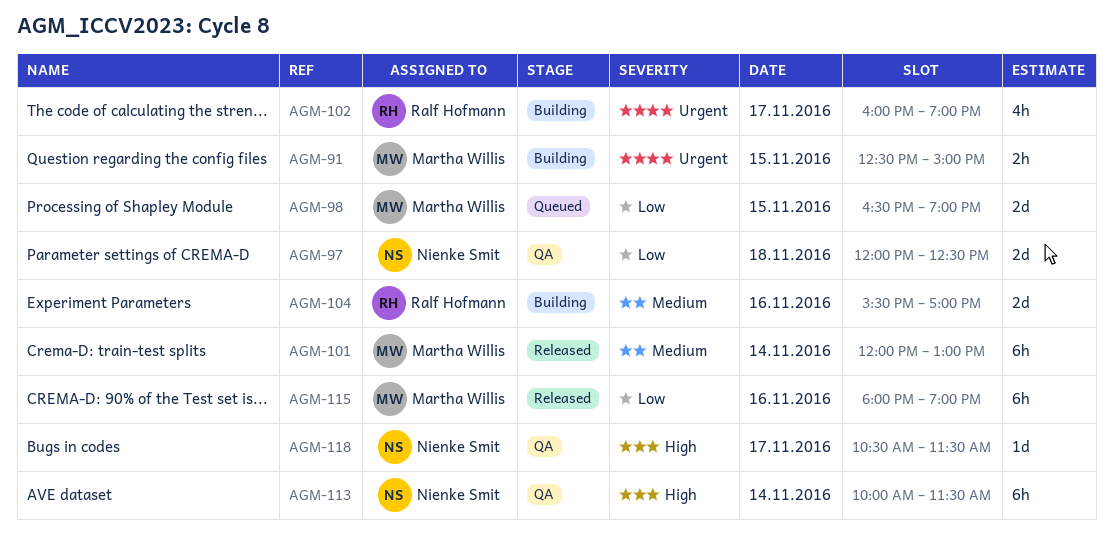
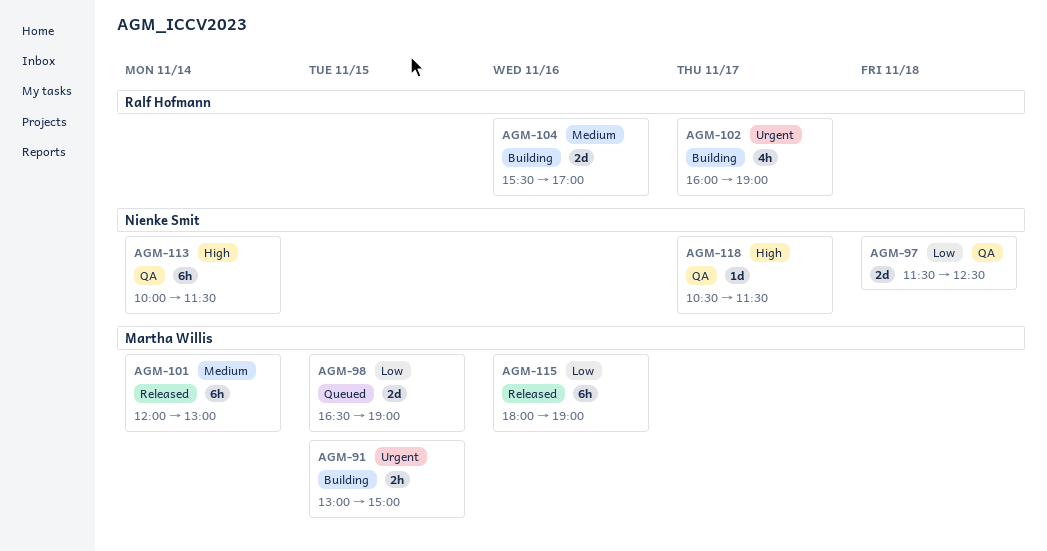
AGM-91, begins: 12:30 -> 13:00
AGM-97, begins: 12:00 -> 11:30

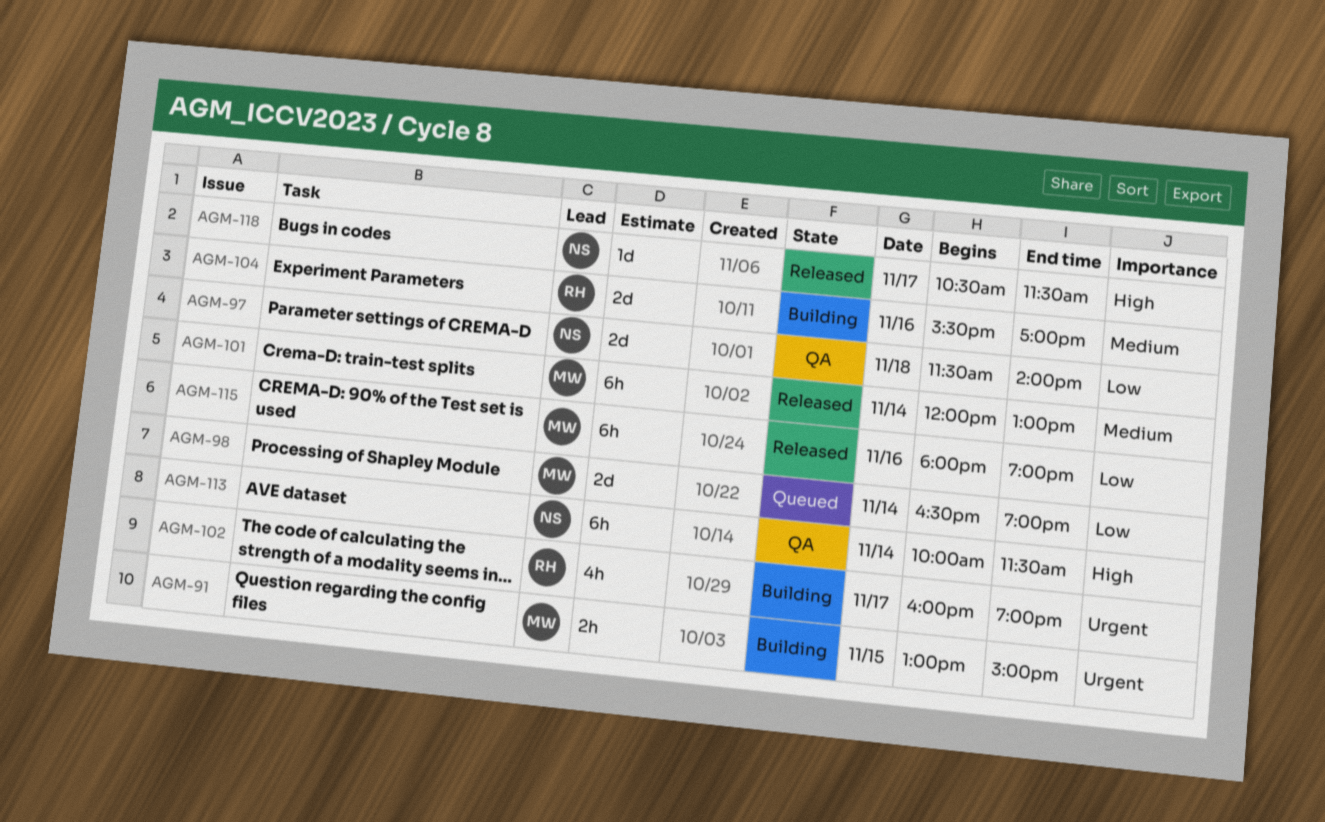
AGM-97, ends: 12:30 -> 14:00
AGM-98, day: Nov 15 -> Nov 14
AGM-118, status: QA -> Released

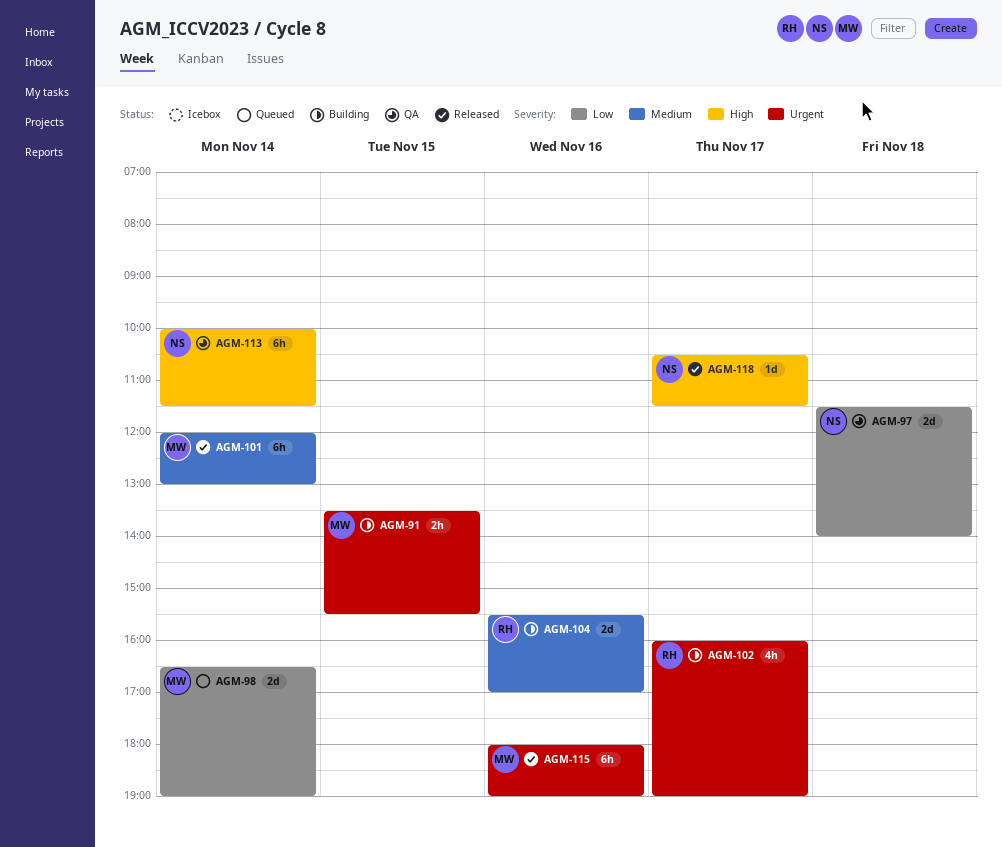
AGM-91, begins: 13:00 -> 13:30
AGM-91, ends: 15:00 -> 15:30
AGM-115, priority: Low -> Urgent

